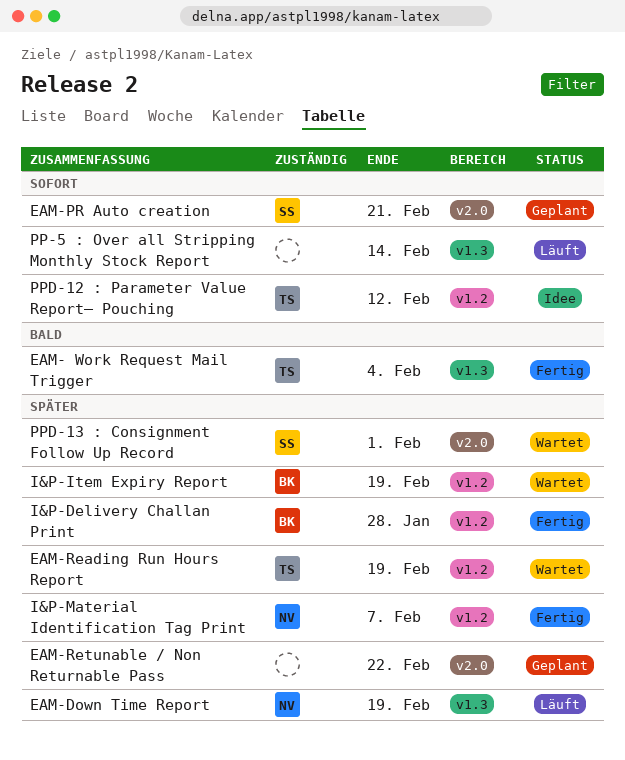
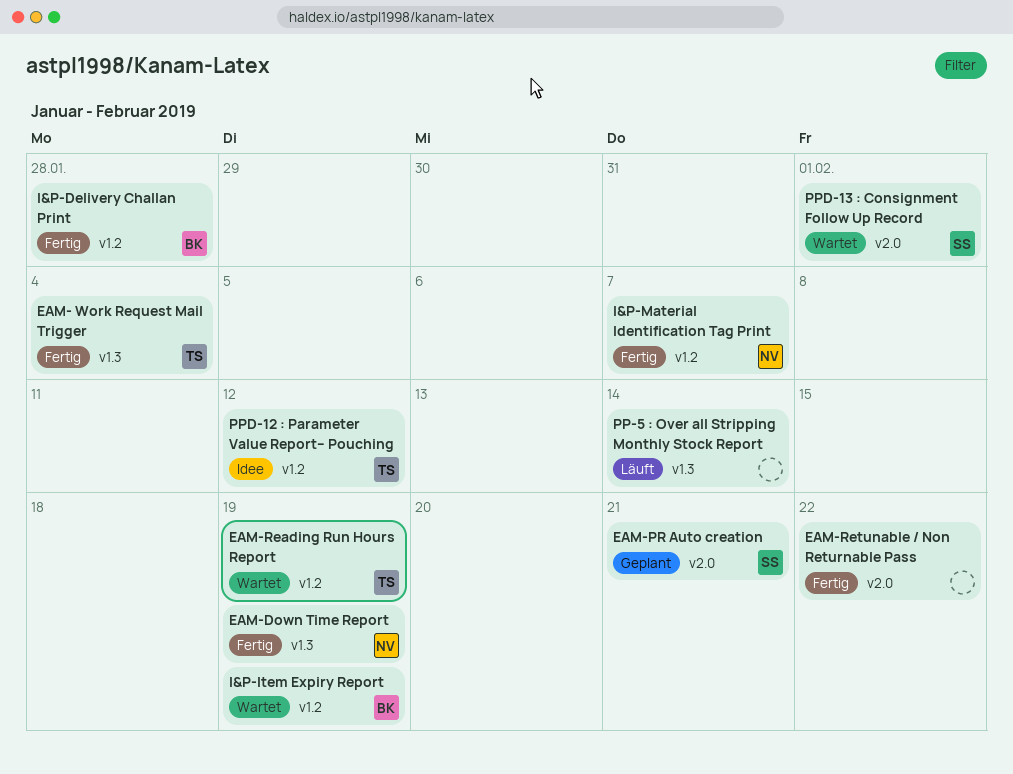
EAM-Down Time Report, status: Läuft -> Fertig
EAM-Retunable / Non Returnable Pass, status: Geplant -> Fertig

